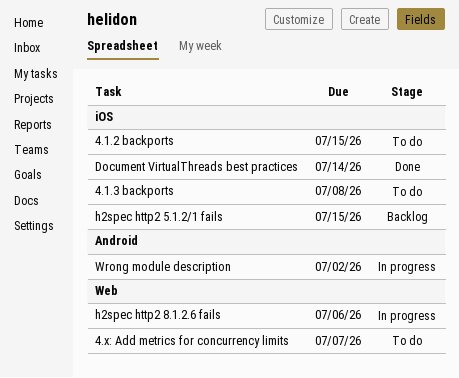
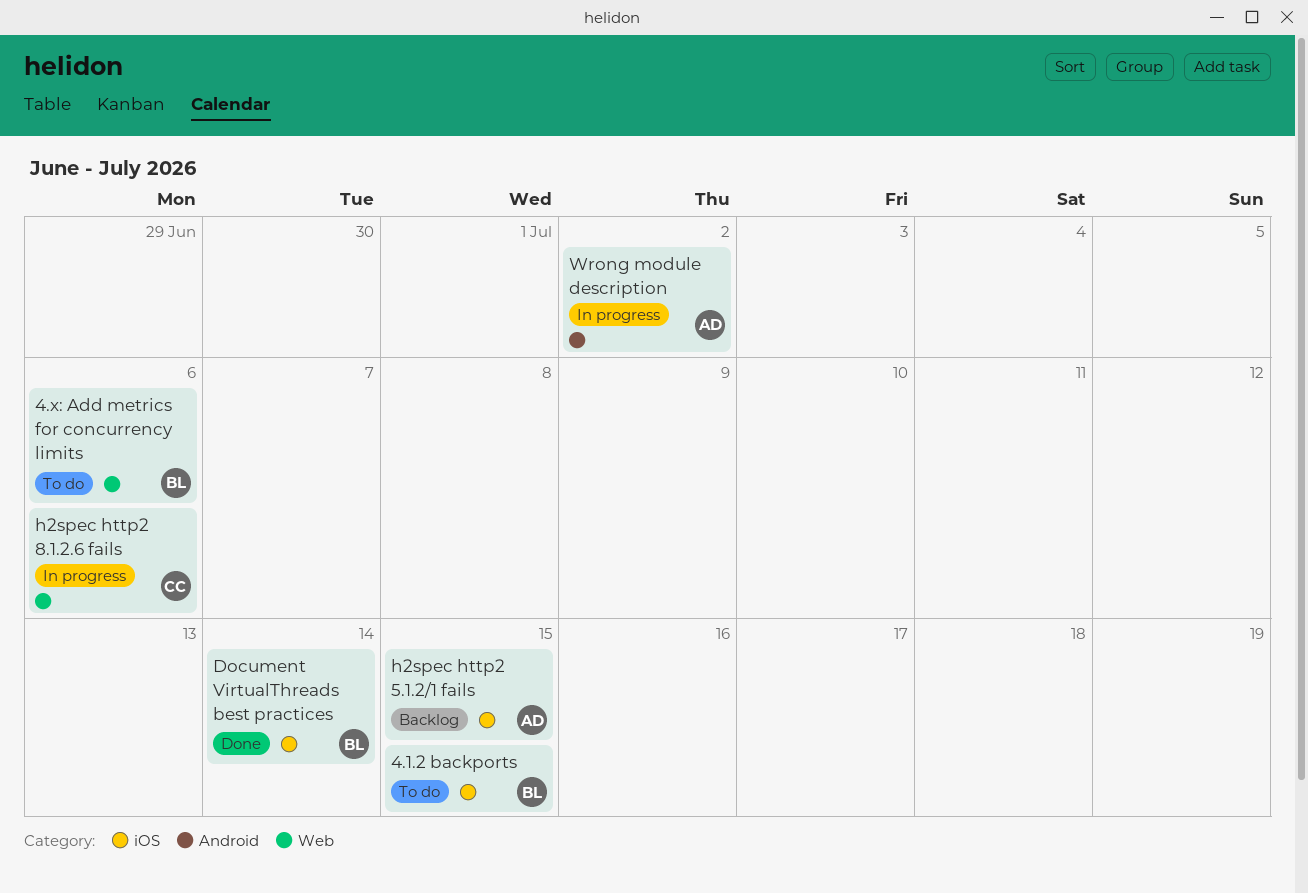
4.1.3 backports: present -> none
4.x: Add metrics for concurrency limits, due: Jul 7 -> Jul 6

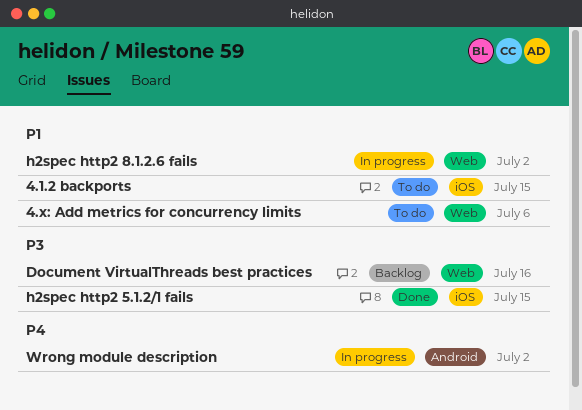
Document VirtualThreads best practices, status: Done -> Backlog
Document VirtualThreads best practices, label: iOS -> Web
Document VirtualThreads best practices, due: Jul 14 -> Jul 16
h2spec http2 5.1.2/1 fails, status: Backlog -> Done
h2spec http2 8.1.2.6 fails, due: Jul 6 -> Jul 2

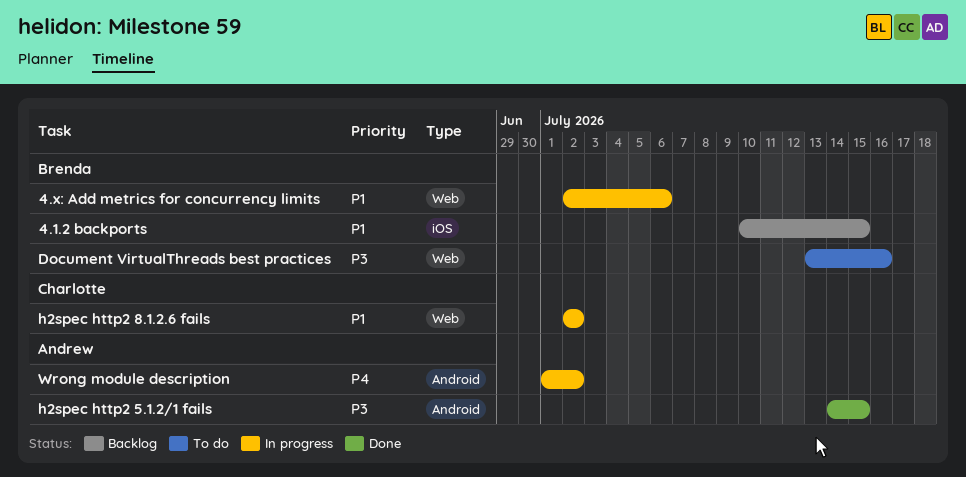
4.1.2 backports, status: To do -> Backlog
4.x: Add metrics for concurrency limits, status: To do -> In progress
Document VirtualThreads best practices, status: Backlog -> To do
h2spec http2 5.1.2/1 fails, label: iOS -> Android

